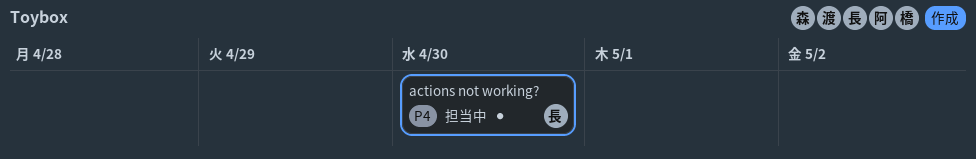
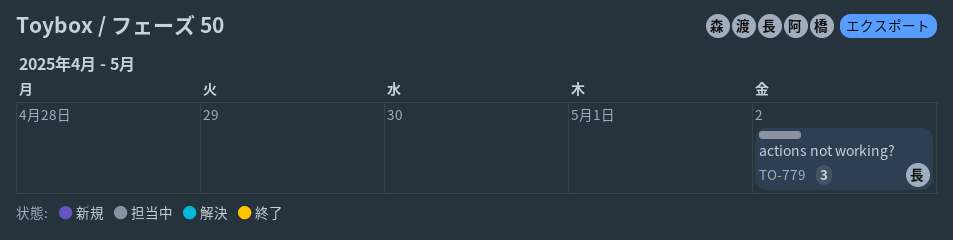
actions not working?, estimate: 1 -> 3
actions not working?, due: Apr 30 -> May 2

